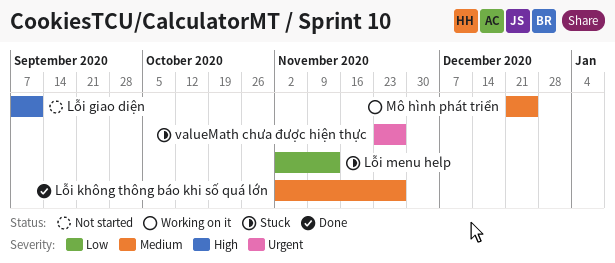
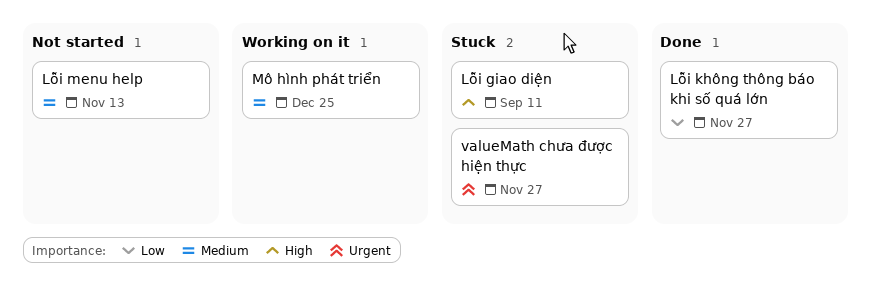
Lỗi giao diện, status: Not started -> Stuck
Lỗi không thông báo khi số quá lớn, priority: Medium -> Low
Lỗi menu help, status: Stuck -> Not started
Lỗi menu help, priority: Low -> Medium

